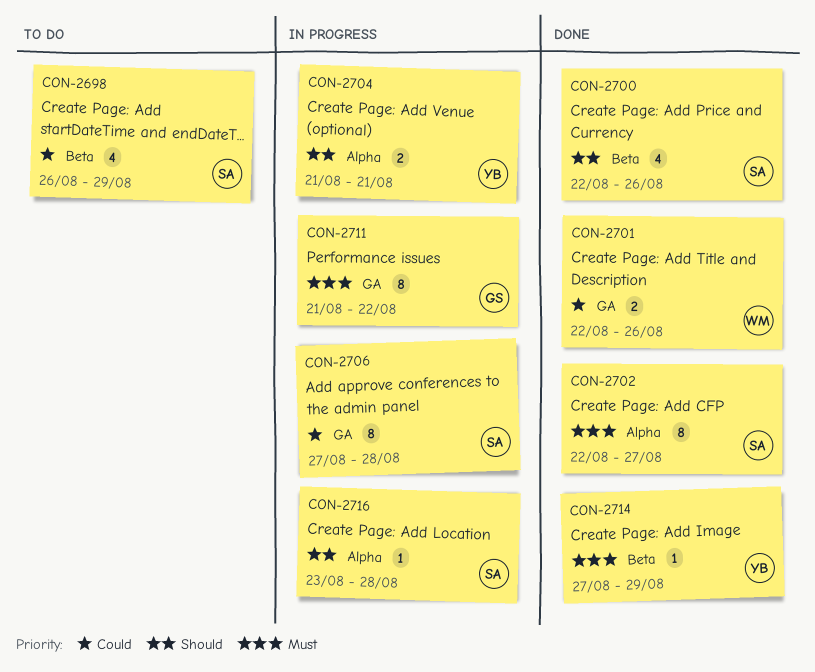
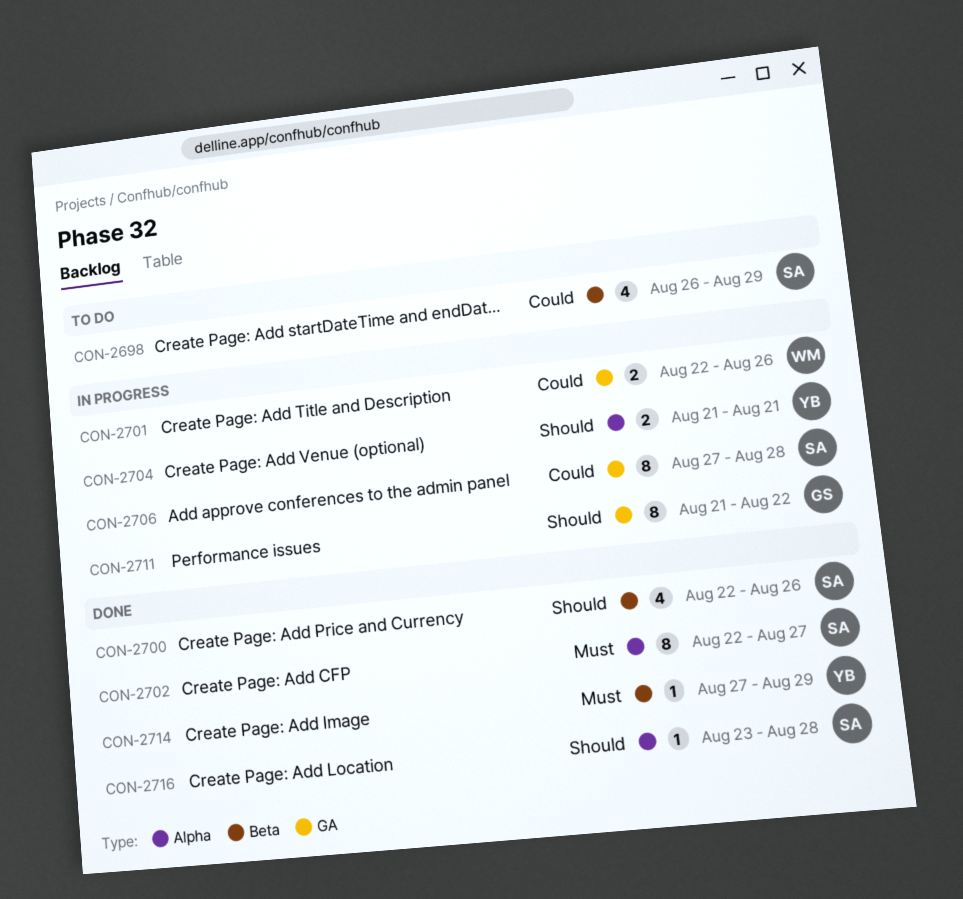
CON-2701, status: Done -> In progress
CON-2711, priority: Must -> Should
CON-2716, status: In progress -> Done

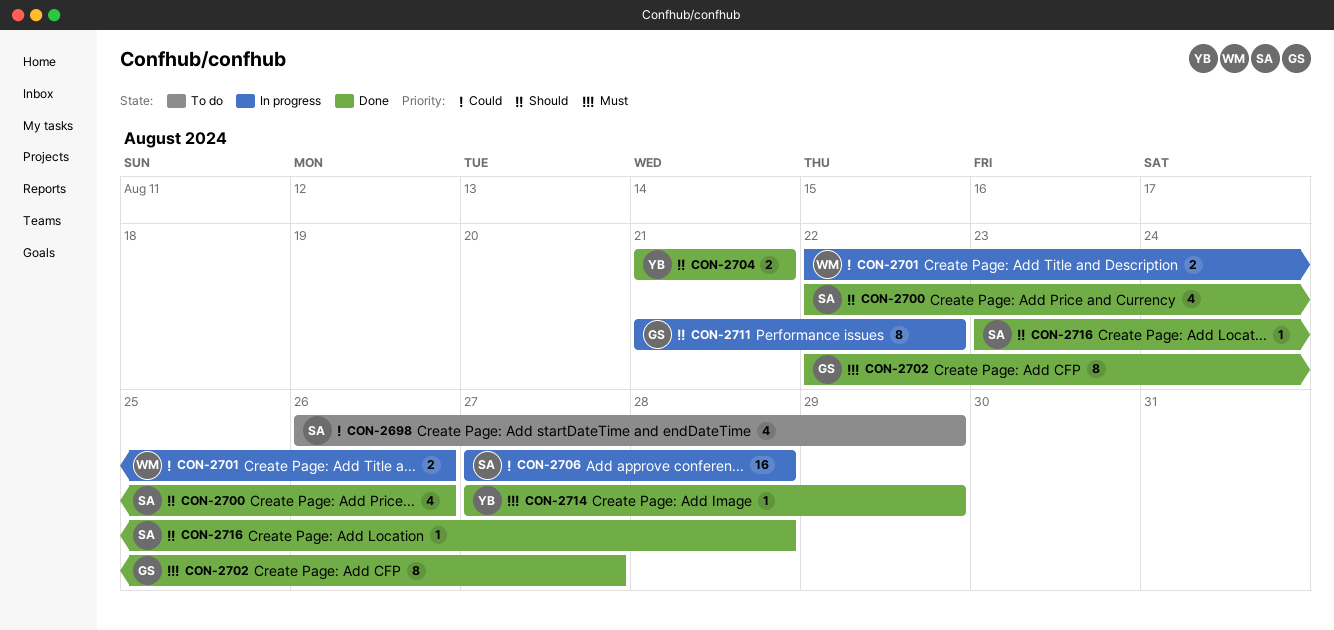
CON-2702, owner: SA -> GS
CON-2704, status: In progress -> Done
CON-2706, estimate: 8 -> 16

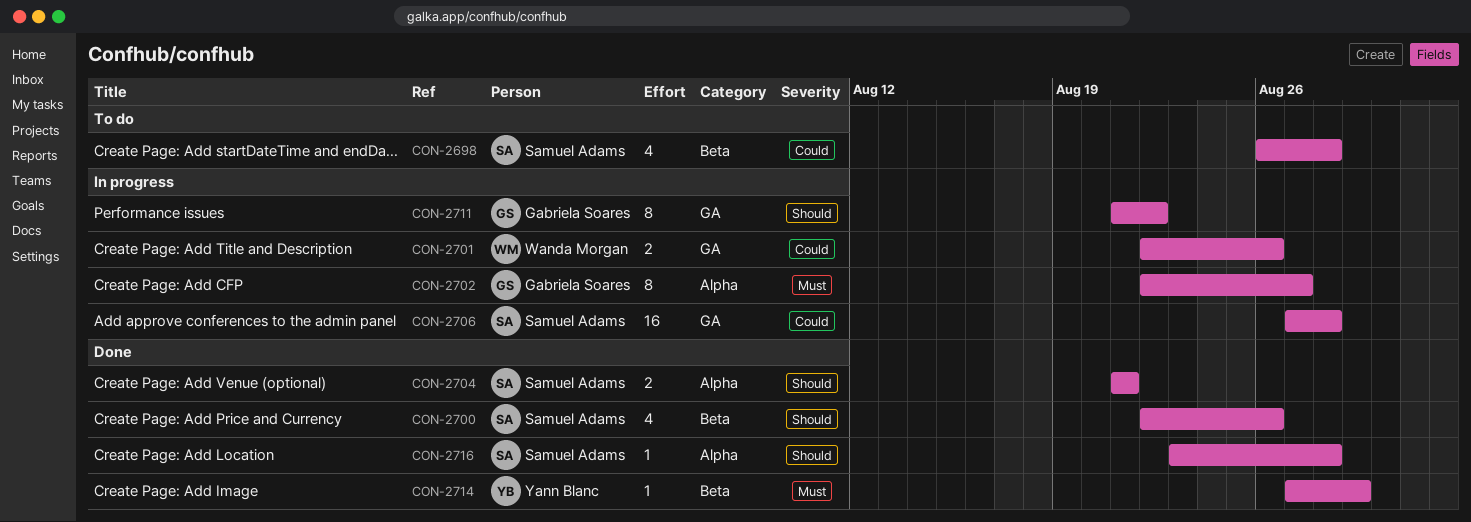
CON-2698, due: Aug 29 -> Aug 28
CON-2702, status: Done -> In progress
CON-2704, owner: Yann Blanc -> Samuel Adams

